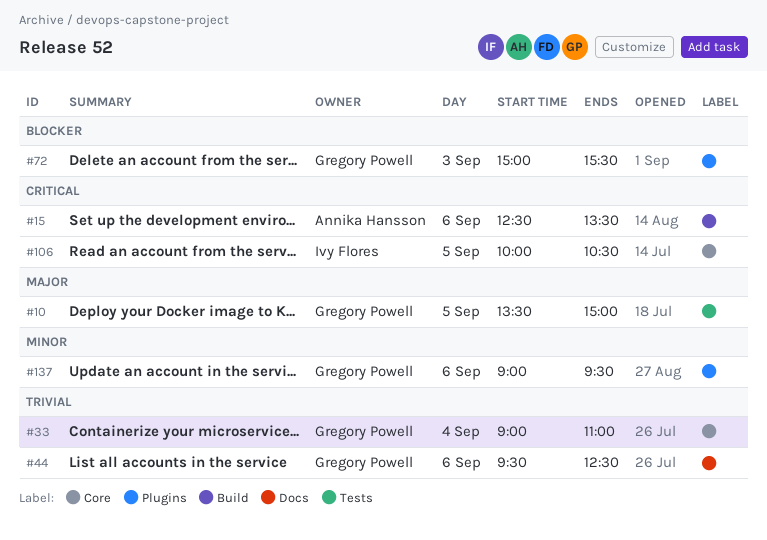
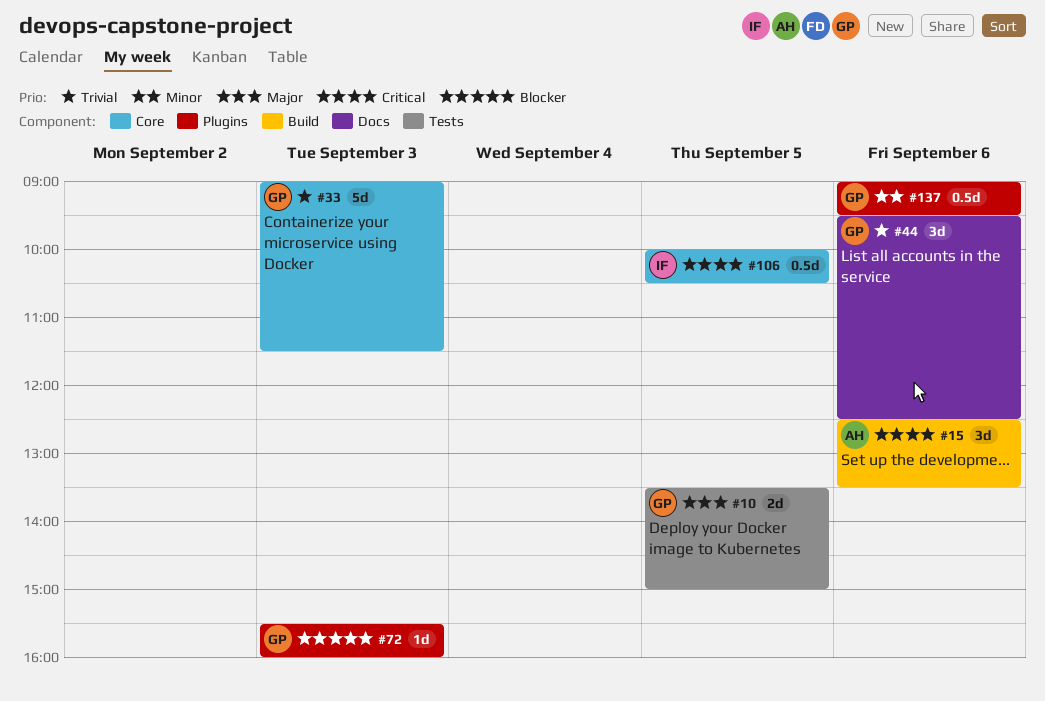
#33, day: Sep 4 -> Sep 3
#33, ends: 11:00 -> 11:30
#72, begins: 15:00 -> 15:30
#72, ends: 15:30 -> 16:00

